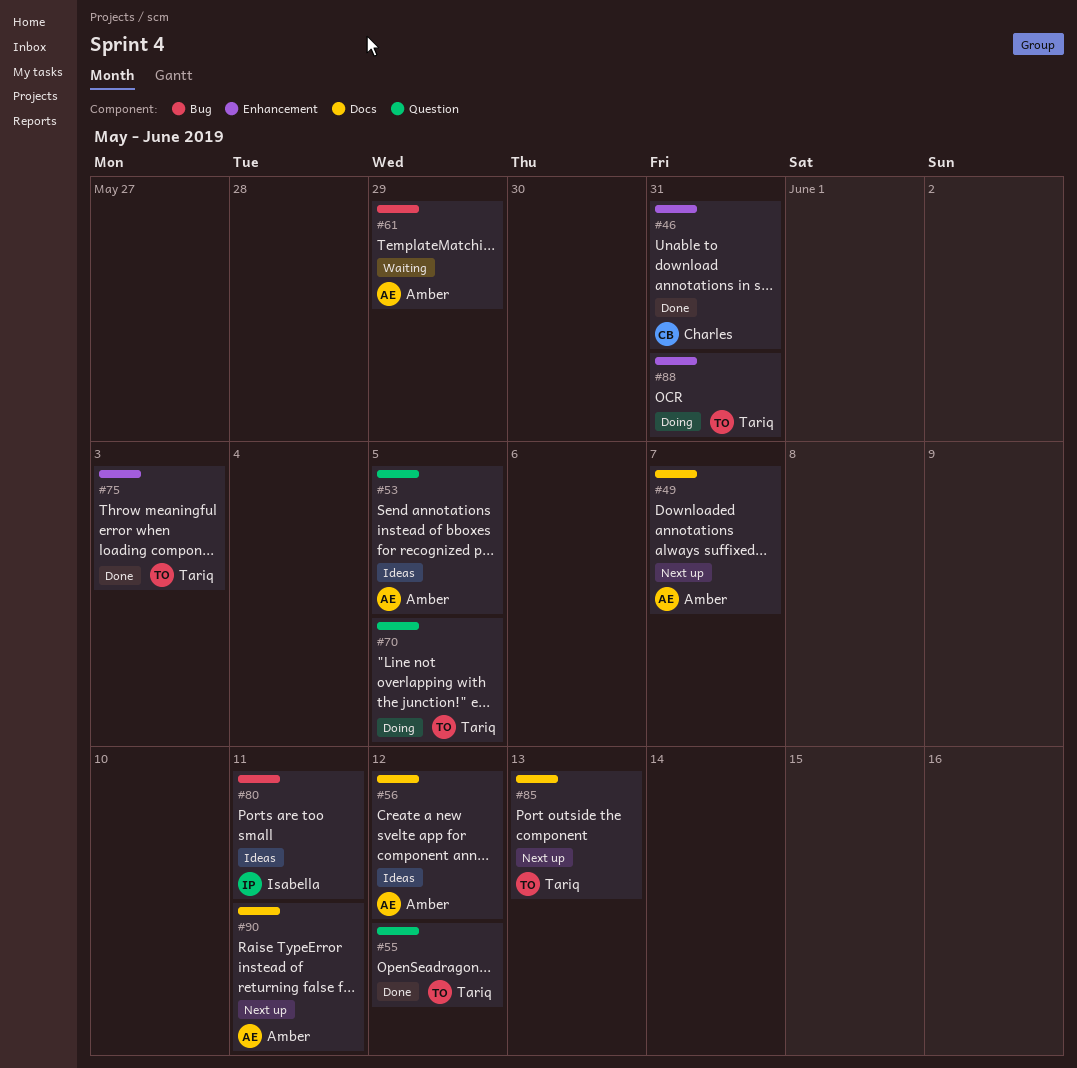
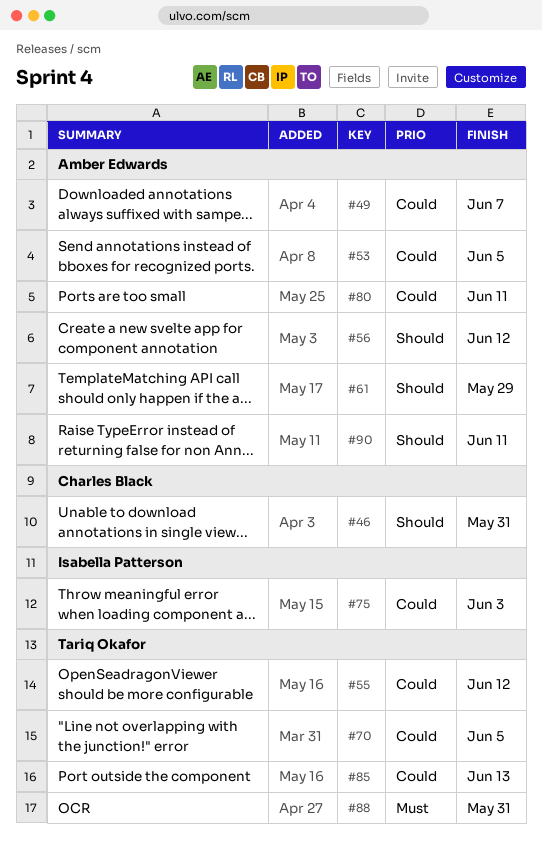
#75, owner: Tariq Okafor -> Isabella Patterson
#80, owner: Isabella Patterson -> Amber Edwards

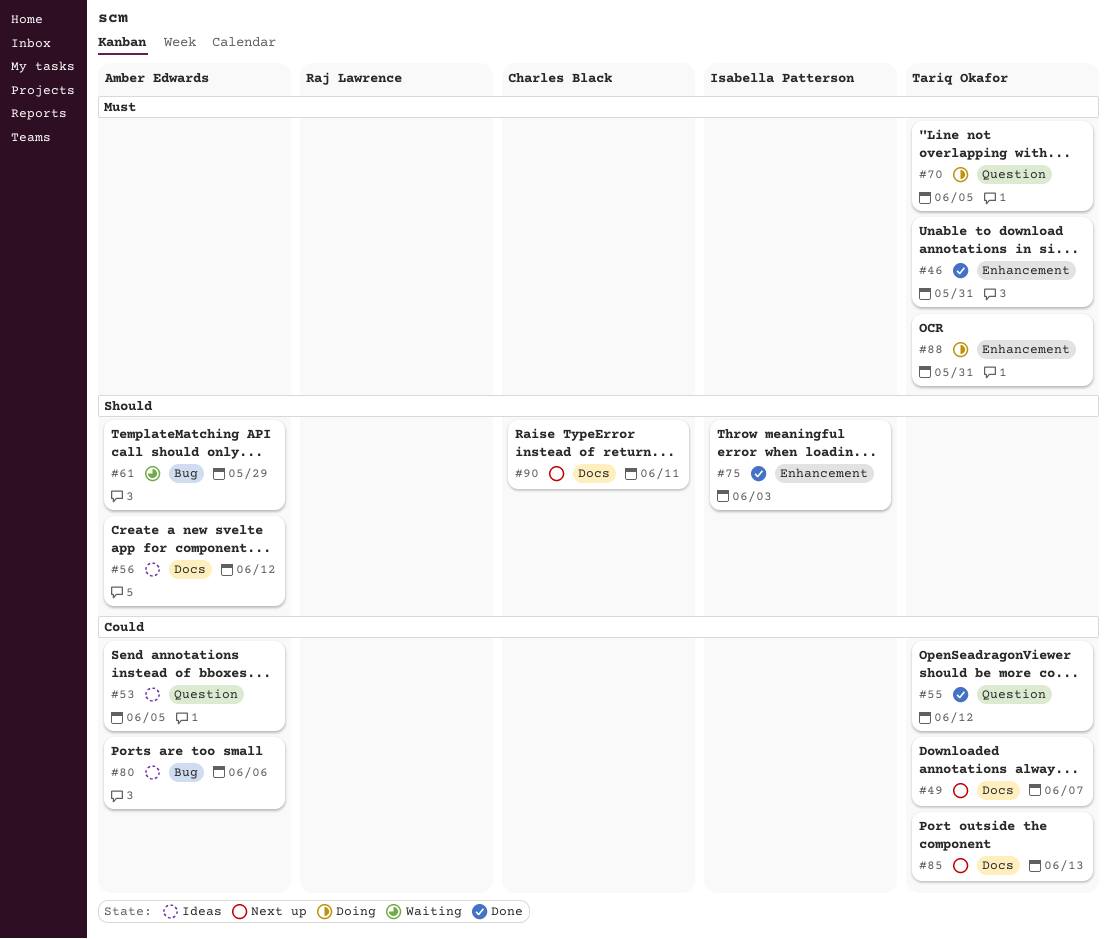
#46, owner: Charles Black -> Tariq Okafor
#46, priority: Should -> Must
#49, owner: Amber Edwards -> Tariq Okafor
#70, priority: Could -> Must
#75, priority: Could -> Should
#80, due: Jun 11 -> Jun 6
#90, owner: Amber Edwards -> Charles Black

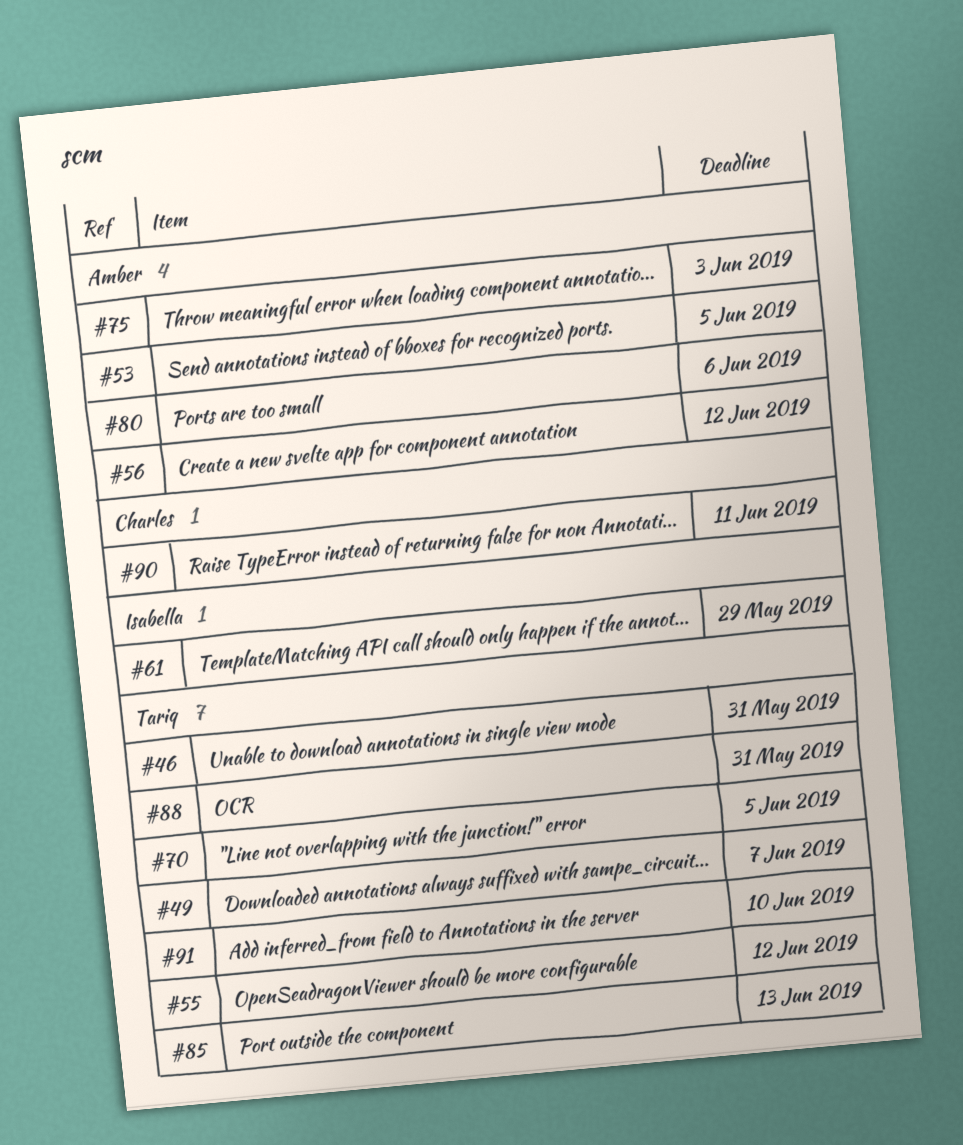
#61, owner: Amber Edwards -> Isabella Patterson
#75, owner: Isabella Patterson -> Amber Edwards
#91: none -> present

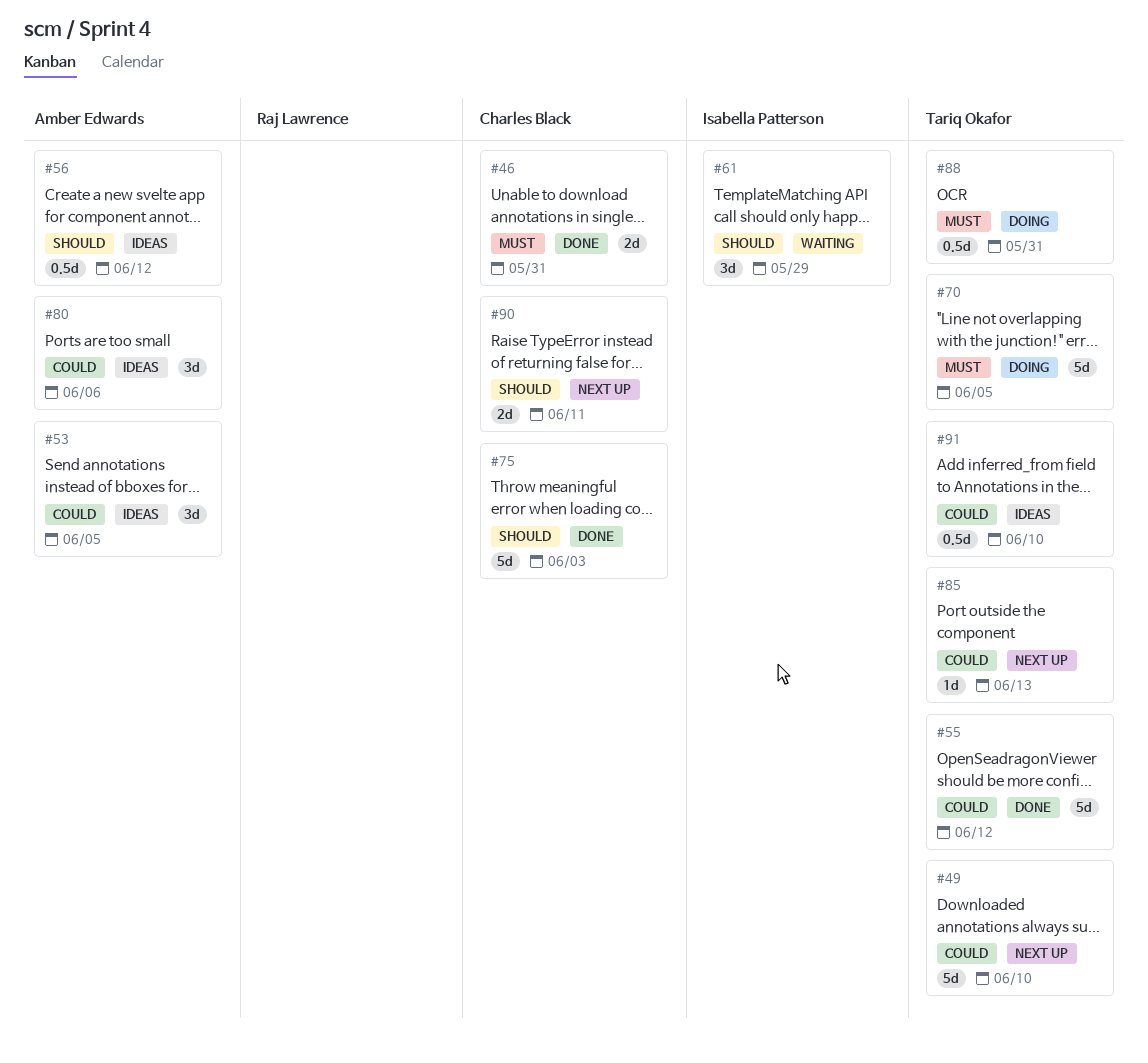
#46, owner: Tariq Okafor -> Charles Black
#49, due: Jun 7 -> Jun 10
#75, owner: Amber Edwards -> Charles Black

